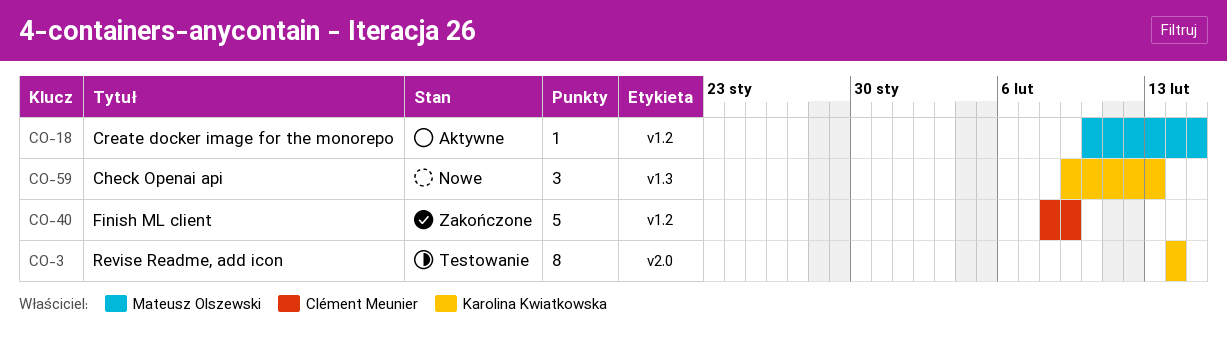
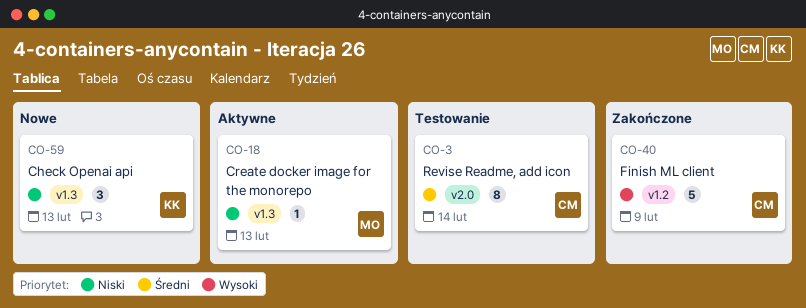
CO-3, owner: Karolina Kwiatkowska -> Clément Meunier
CO-18, label: v1.2 -> v1.3
CO-18, due: Feb 15 -> Feb 13

